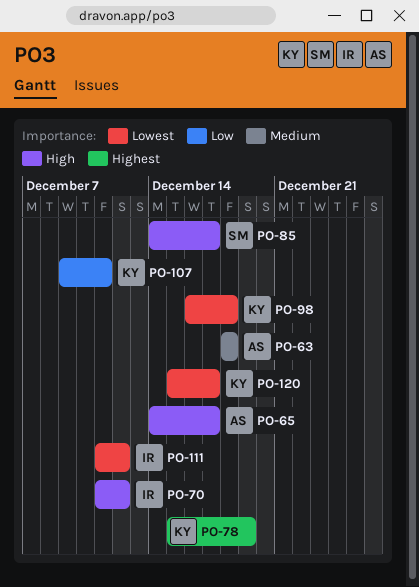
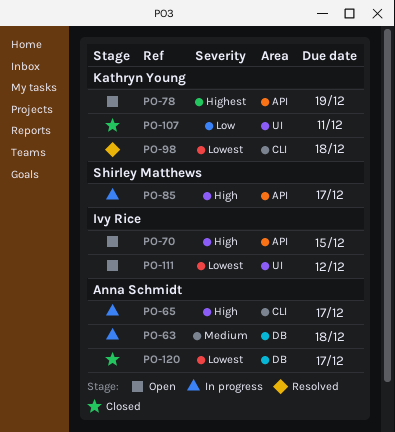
PO-70, due: Dec 12 -> Dec 15
PO-120, owner: Kathryn Young -> Anna Schmidt

